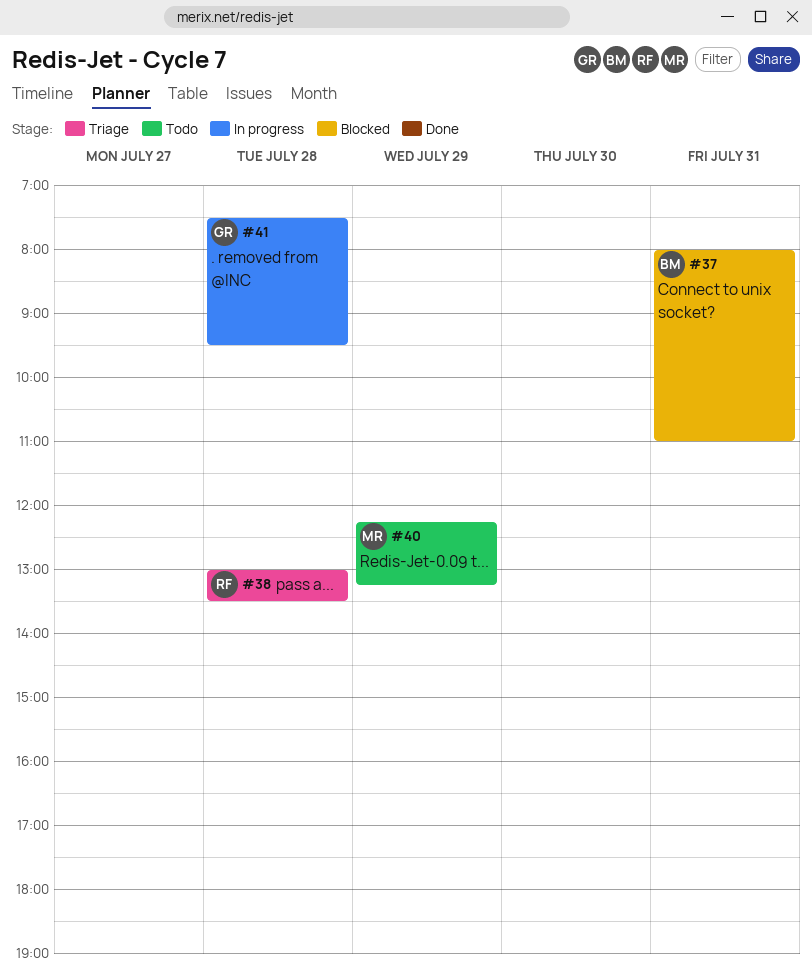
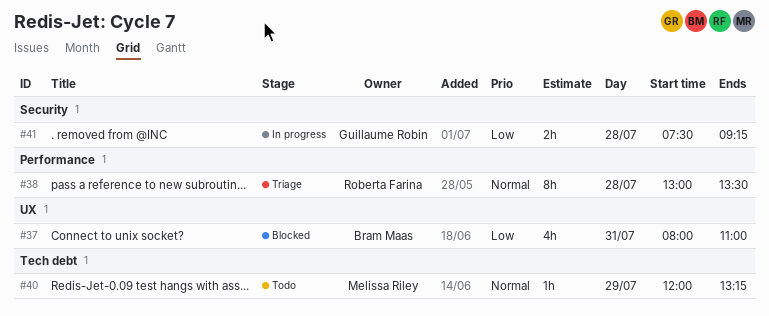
#40, begins: 12:15 -> 12:00
#41, ends: 09:30 -> 09:15

